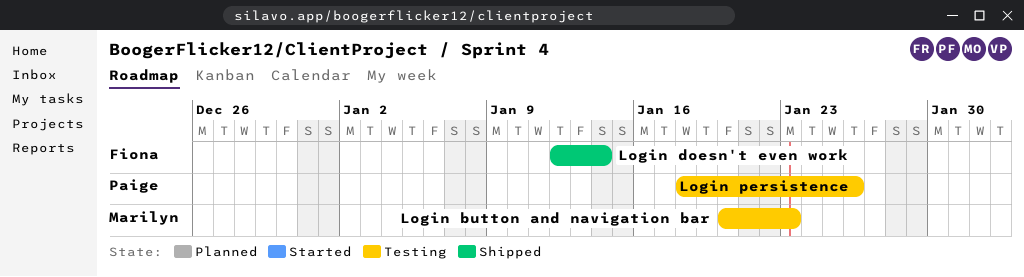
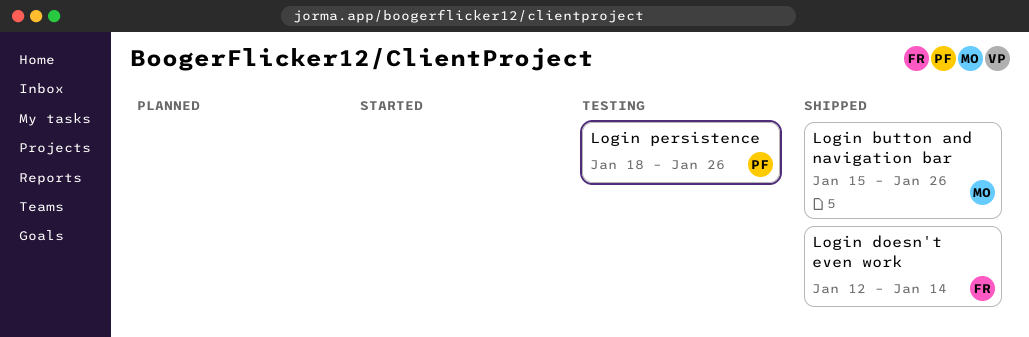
Login button and navigation bar, status: Testing -> Shipped
Login button and navigation bar, start: Jan 20 -> Jan 15
Login button and navigation bar, due: Jan 23 -> Jan 26

